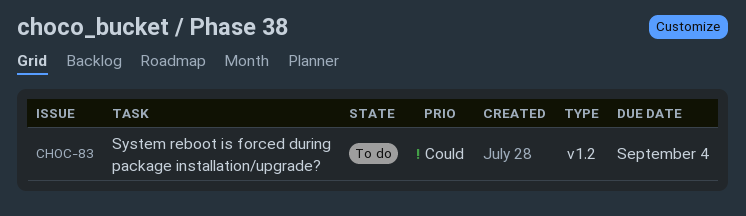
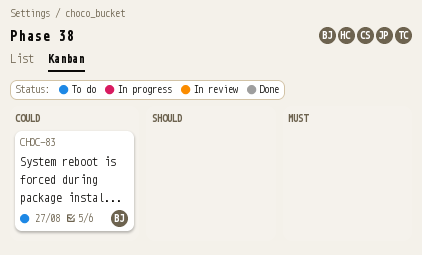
CHOC-83, due: Sep 4 -> Aug 27

